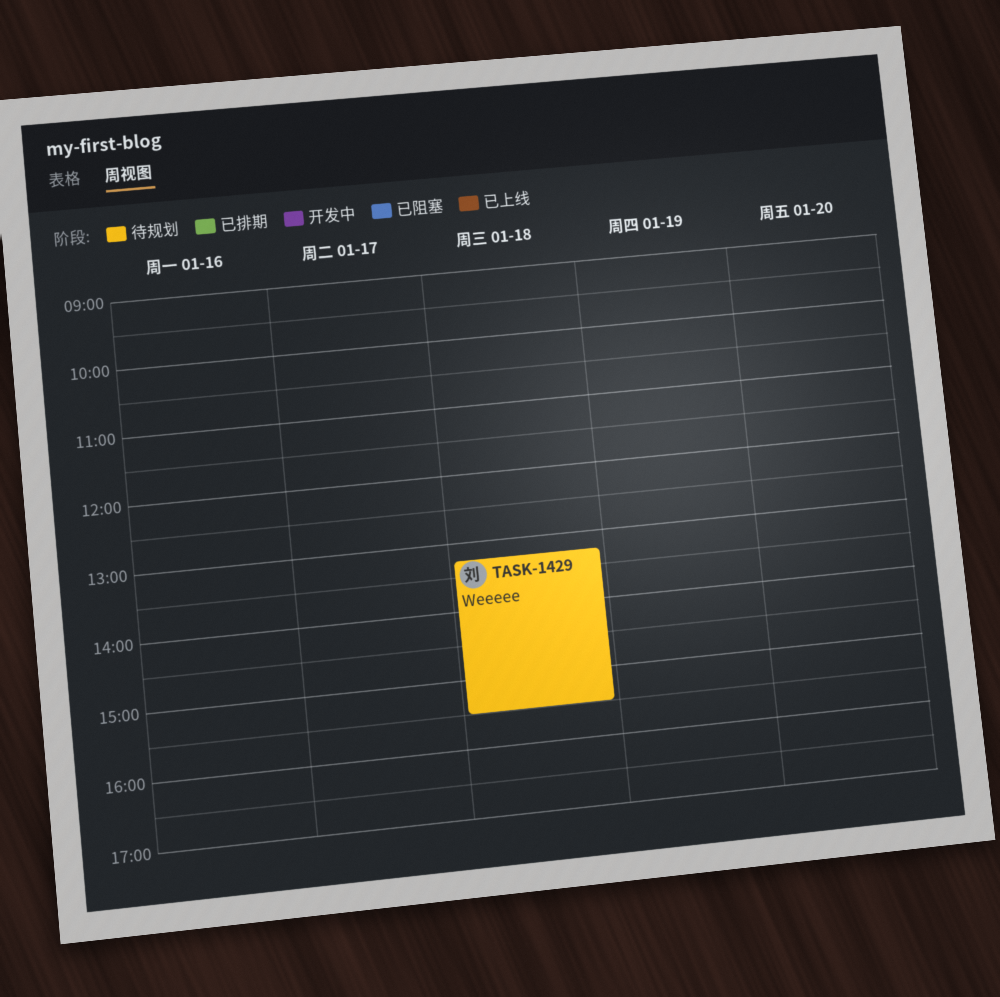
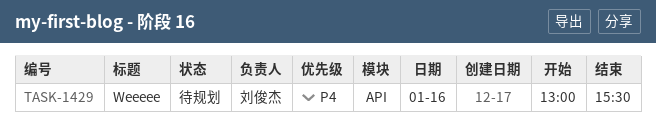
TASK-1429, day: Jan 18 -> Jan 16
TASK-1429, begins: 13:15 -> 13:00

